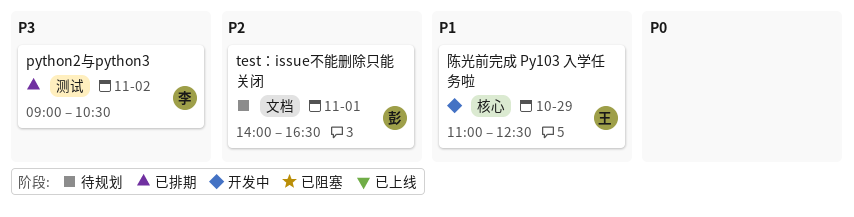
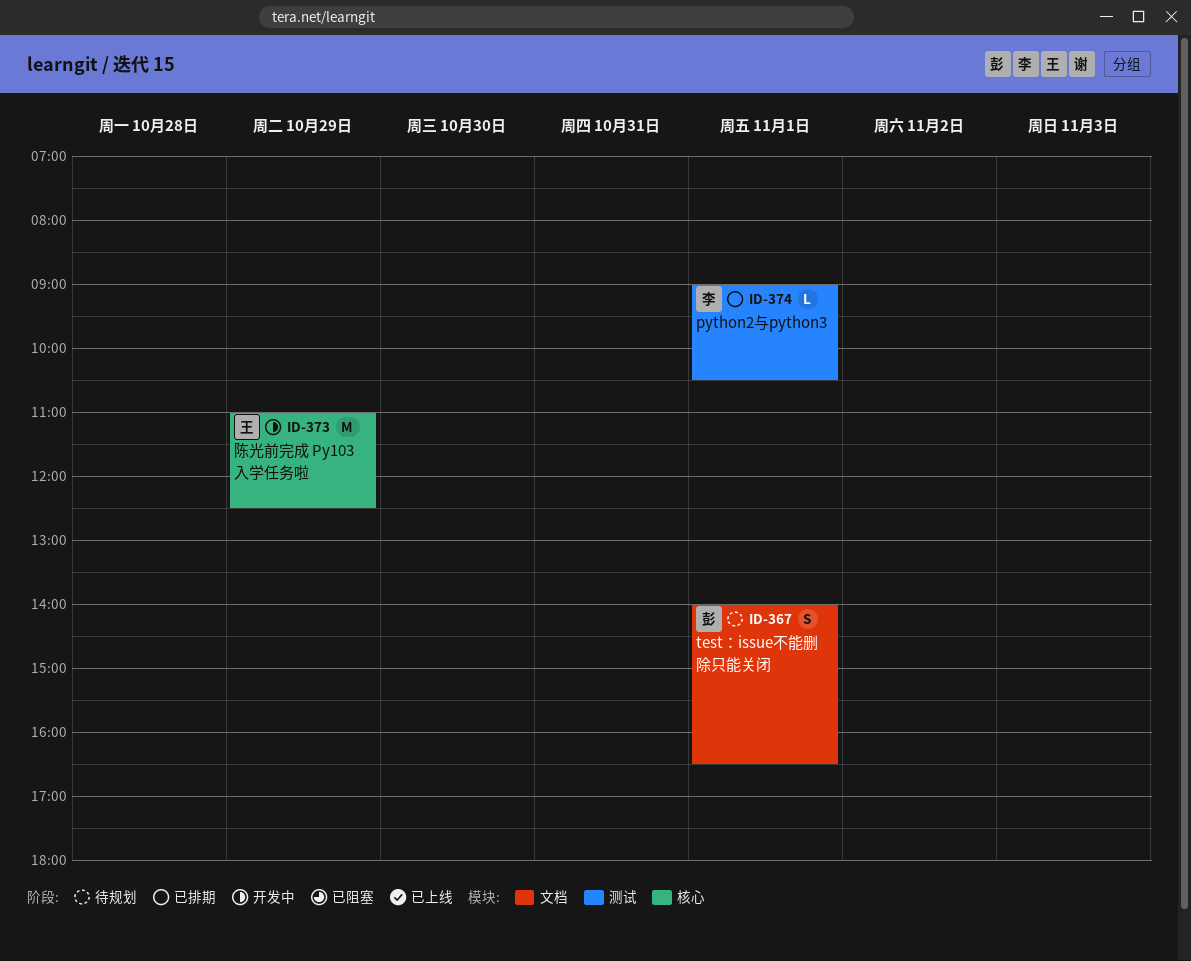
python2与python3, day: Nov 2 -> Nov 1

